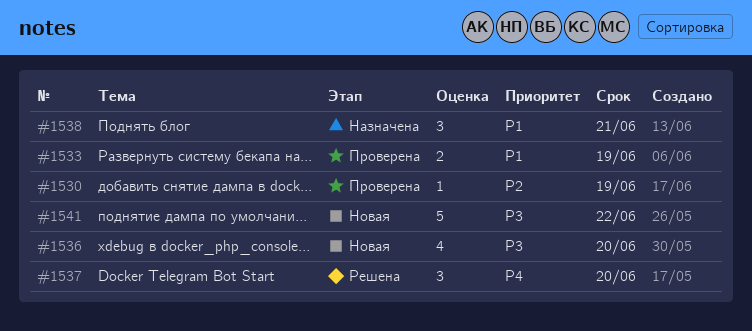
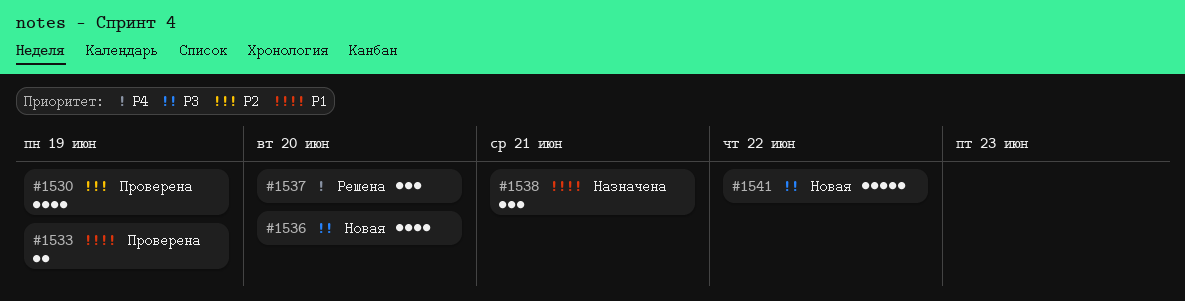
#1530, estimate: 1 -> 4

